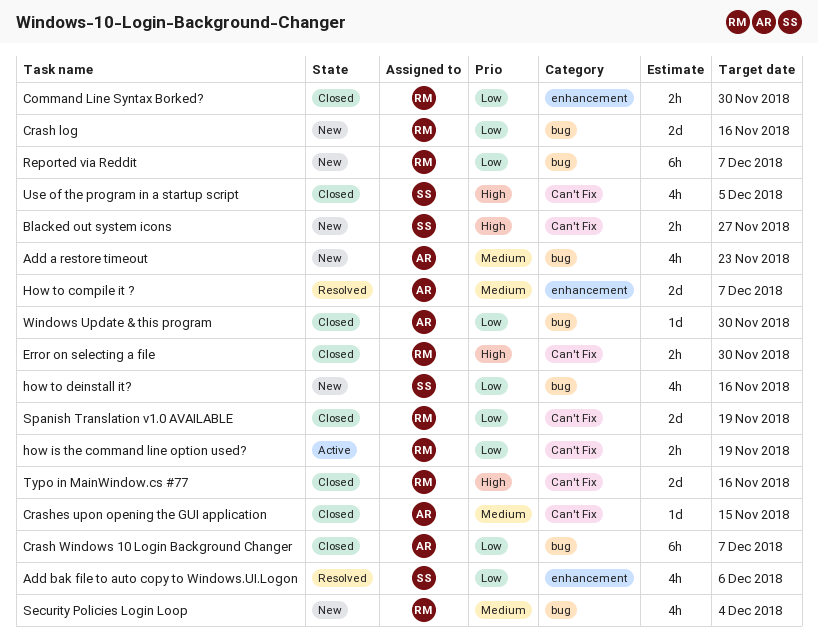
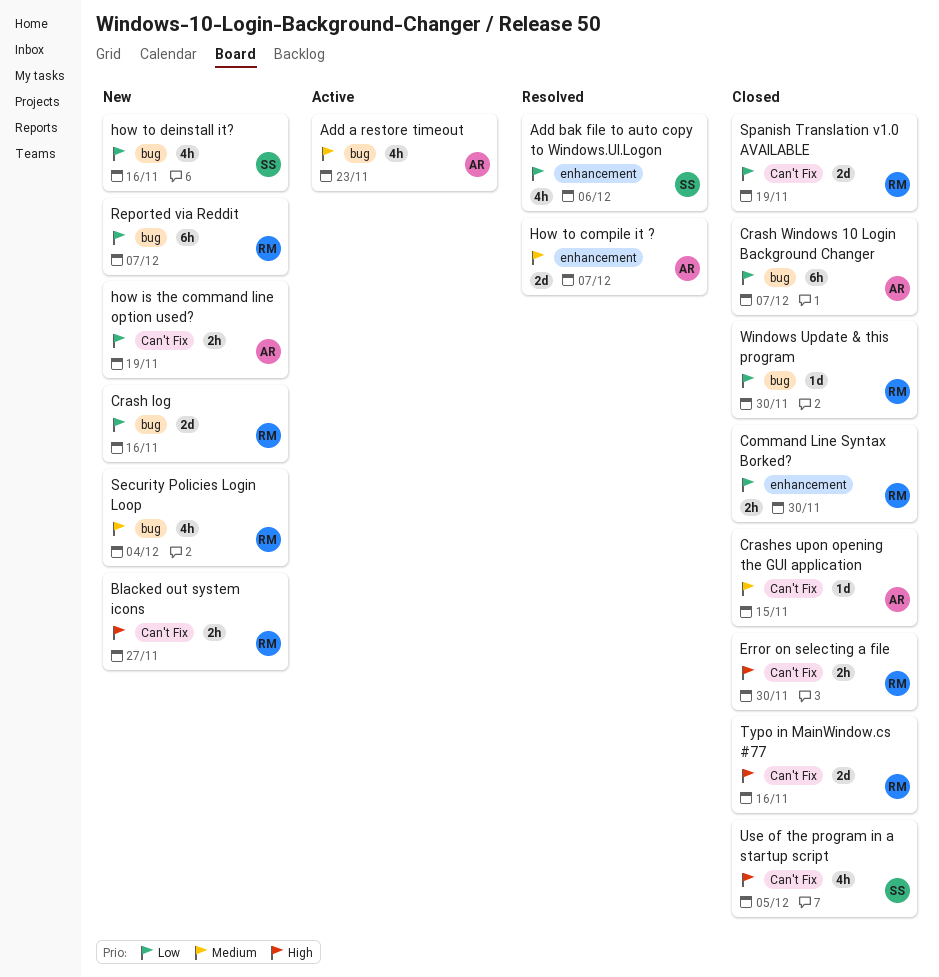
Add a restore timeout, status: New -> Active
Blacked out system icons, owner: SS -> RM
how is the command line option used?, status: Active -> New
how is the command line option used?, owner: RM -> AR
Windows Update & this program, owner: AR -> RM

